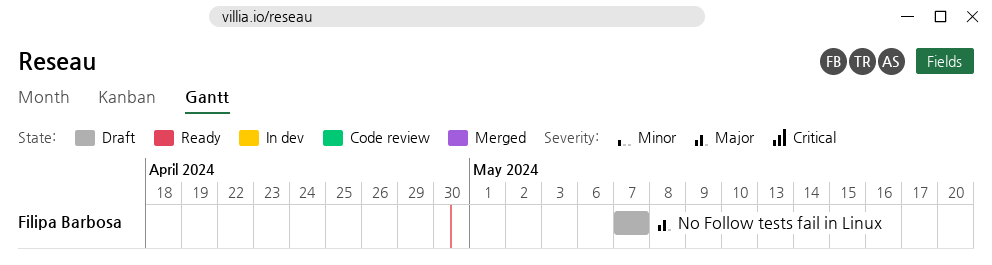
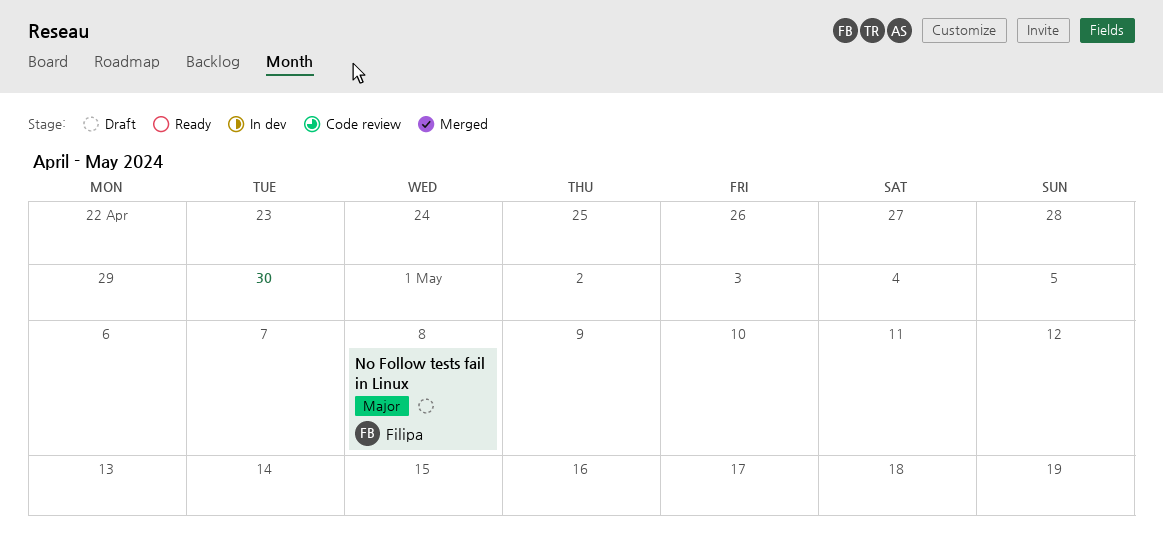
No Follow tests fail in Linux, due: May 7 -> May 8

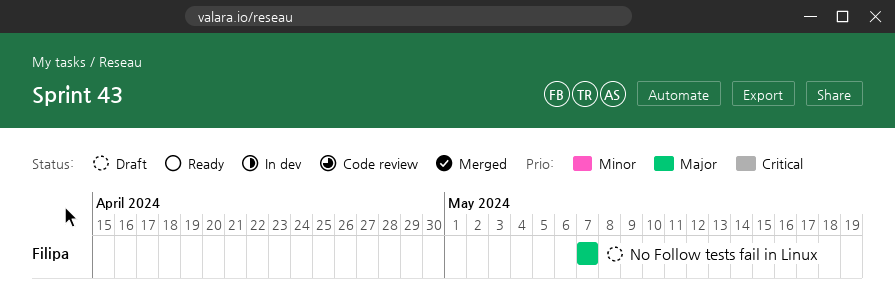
No Follow tests fail in Linux, due: May 8 -> May 7

